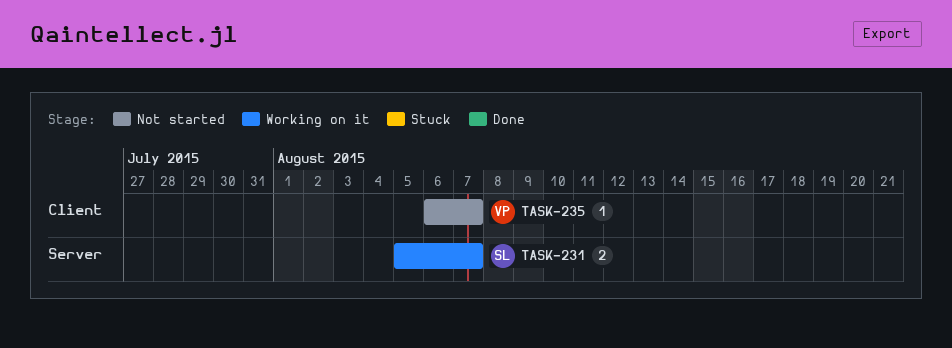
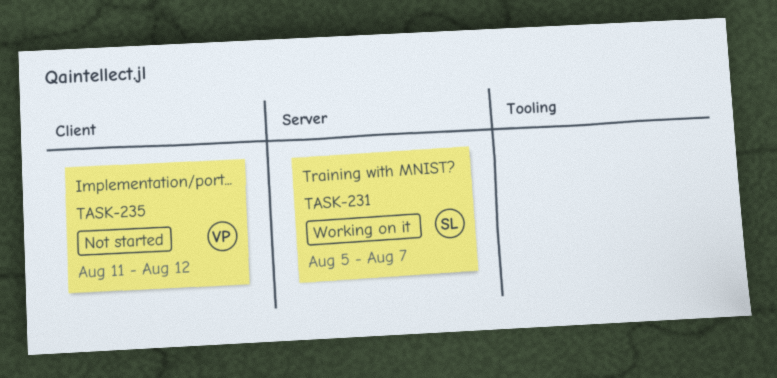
TASK-235, start: Aug 6 -> Aug 11
TASK-235, due: Aug 7 -> Aug 12

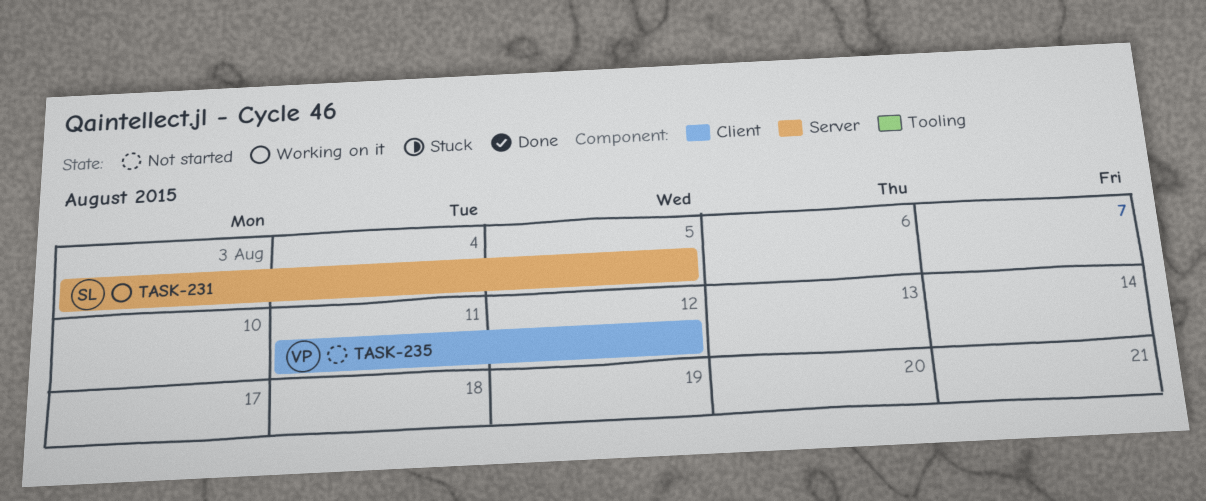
TASK-231, start: Aug 5 -> Aug 3
TASK-231, due: Aug 7 -> Aug 5

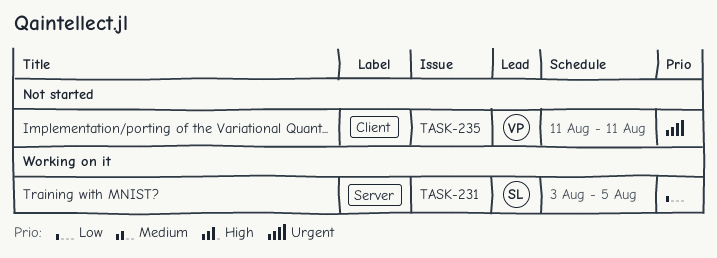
TASK-235, due: Aug 12 -> Aug 11

